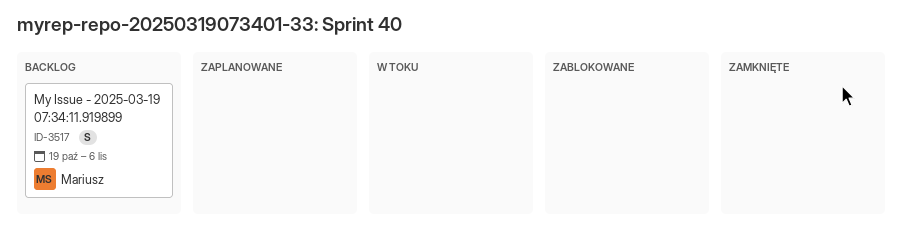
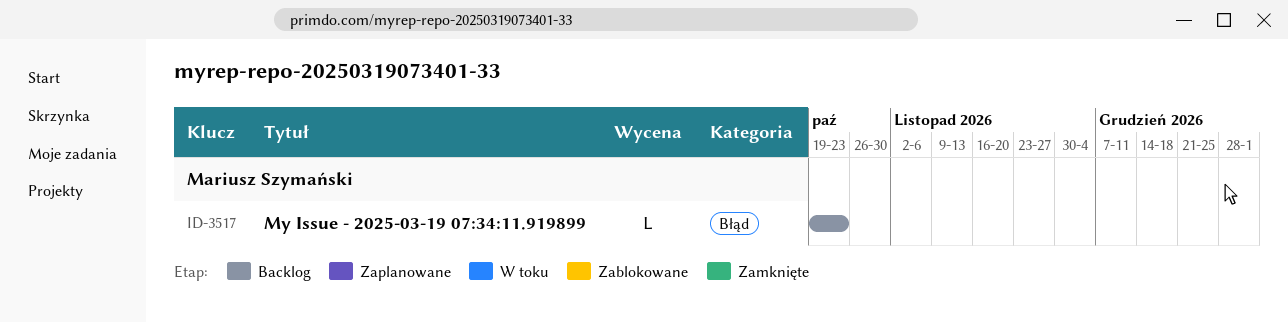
ID-3517, estimate: S -> L
ID-3517, due: Nov 6 -> Oct 23

